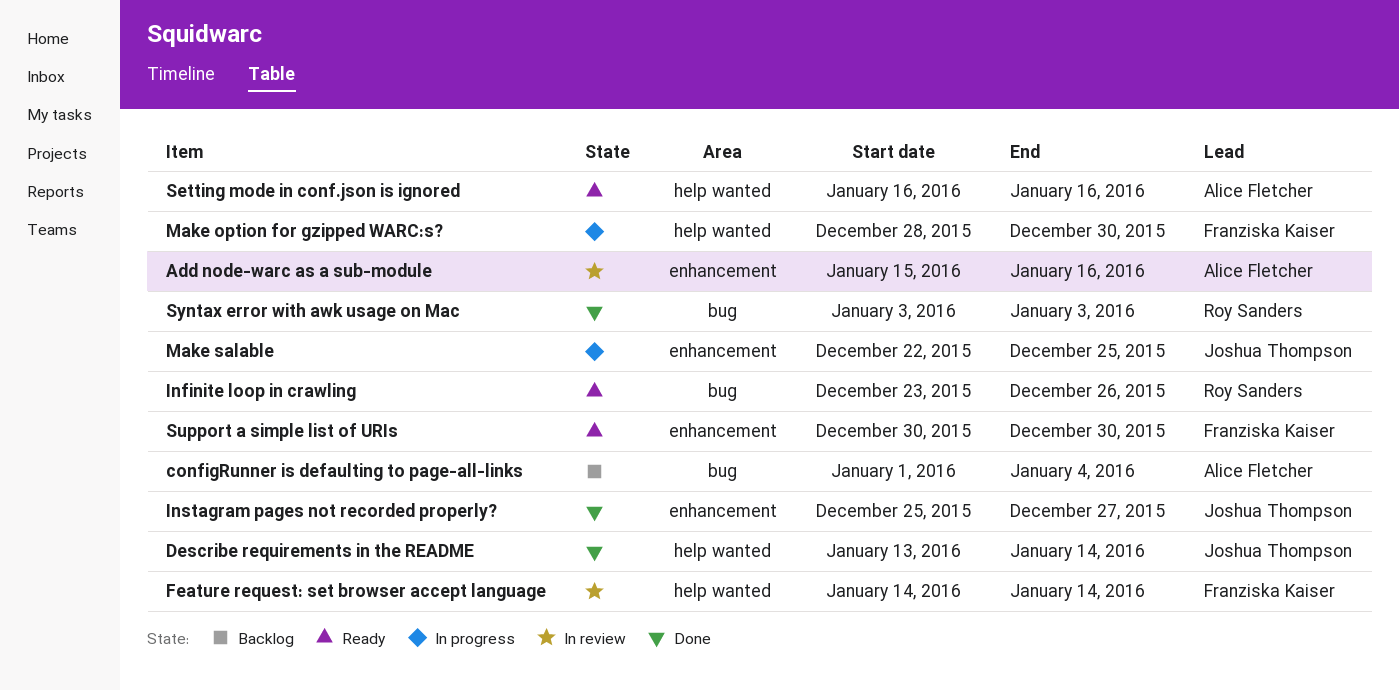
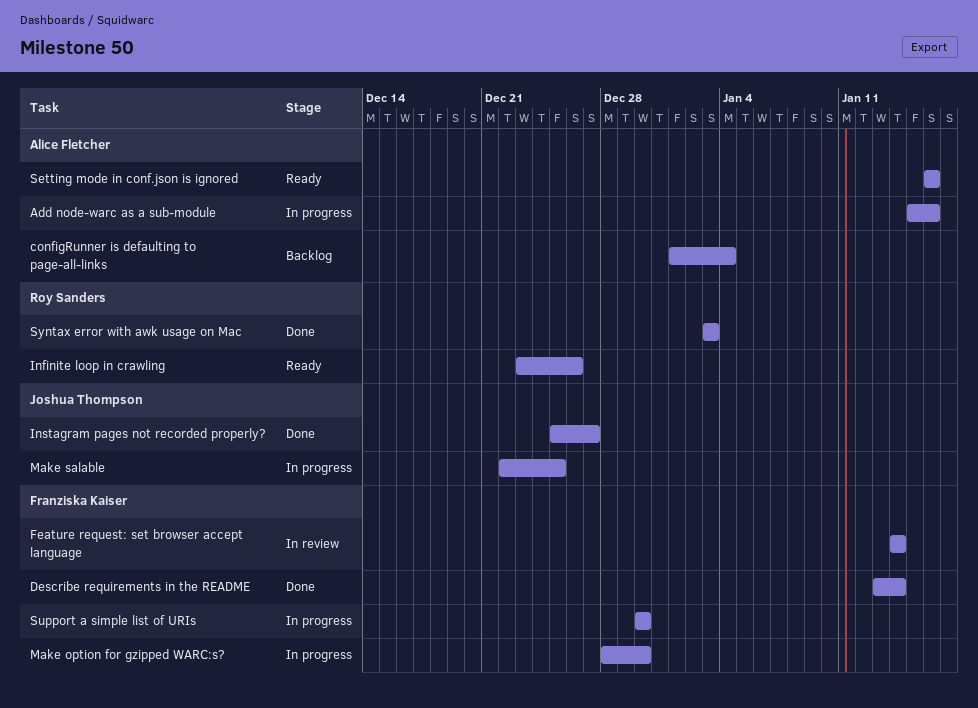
Add node-warc as a sub-module, status: In review -> In progress
Describe requirements in the README, owner: Joshua Thompson -> Franziska Kaiser
Support a simple list of URIs, status: Ready -> In progress

